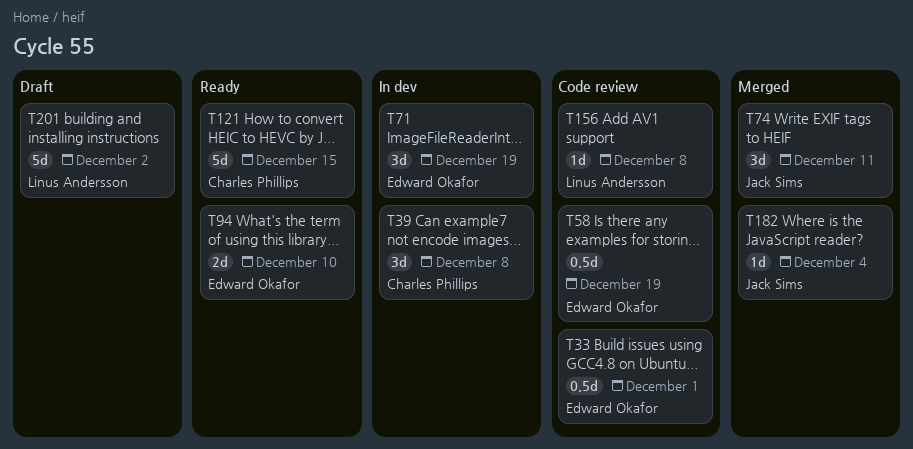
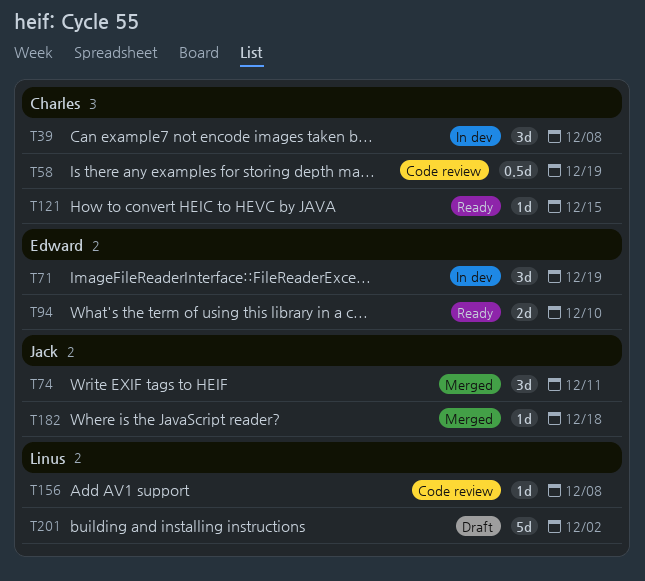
T33: present -> none
T58, owner: Edward Okafor -> Charles Phillips
T121, estimate: 5d -> 1d
T182, due: Dec 4 -> Dec 18

